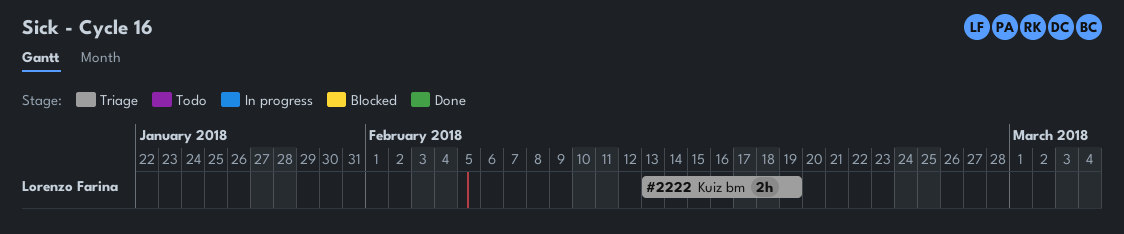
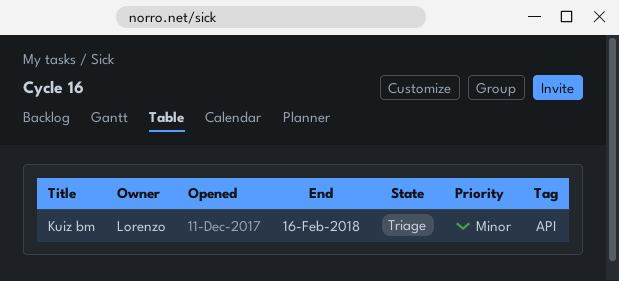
Kuiz bm, due: Feb 19 -> Feb 16

